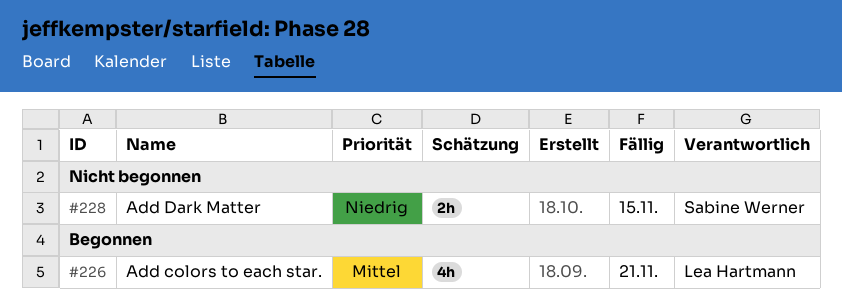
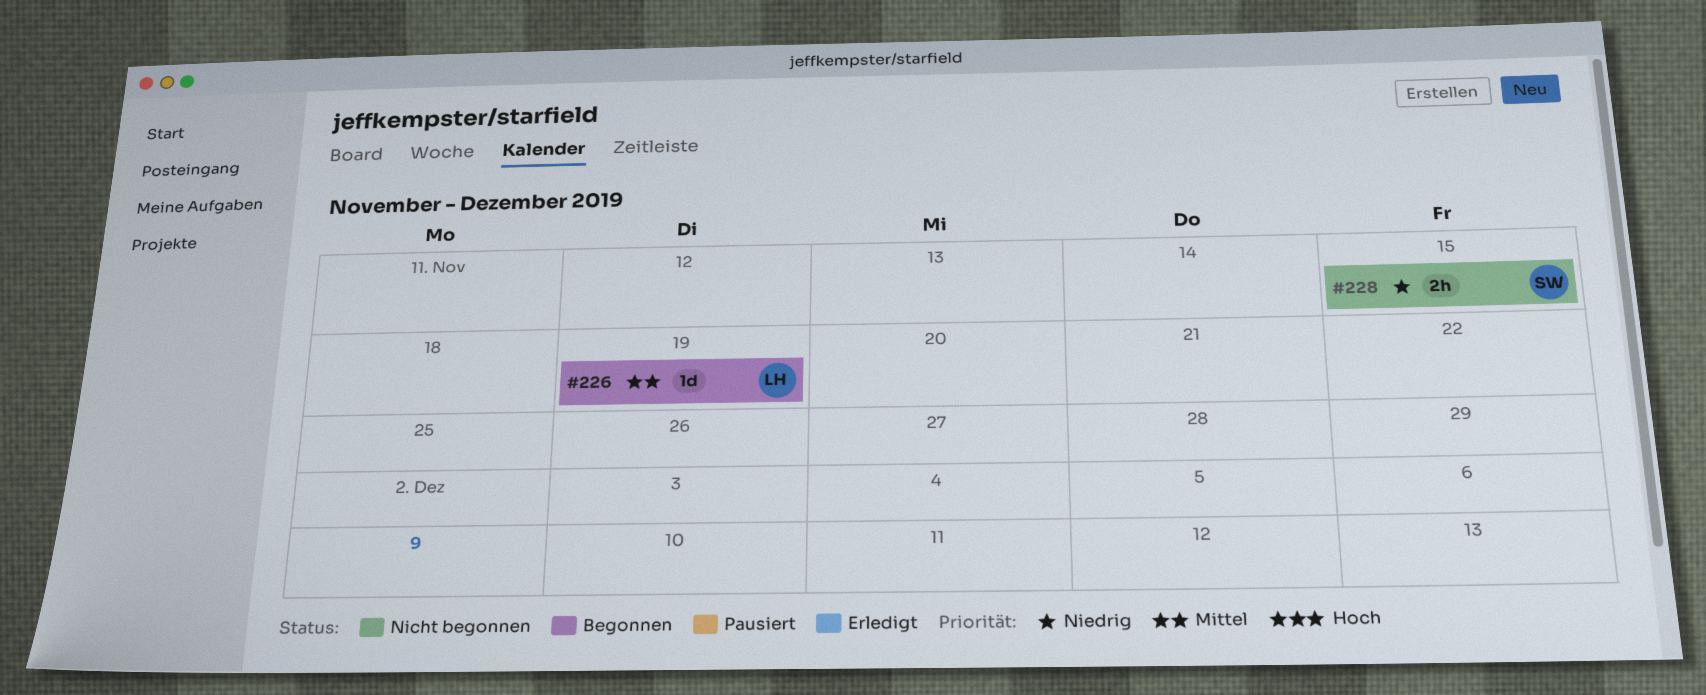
#226, estimate: 4h -> 1d
#226, due: Nov 21 -> Nov 19

